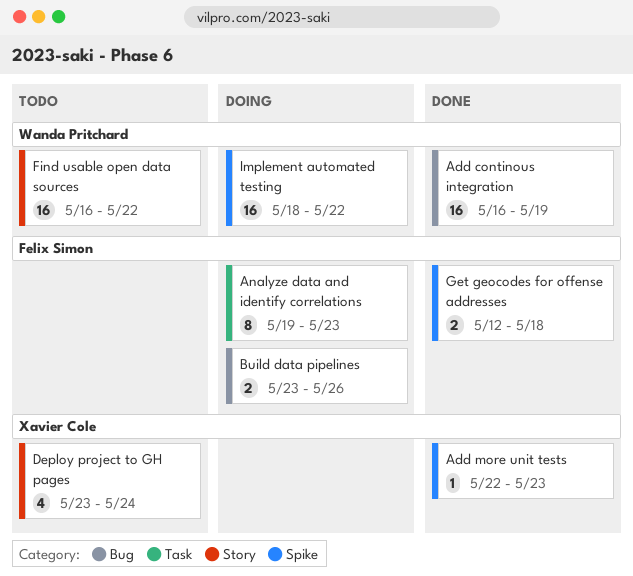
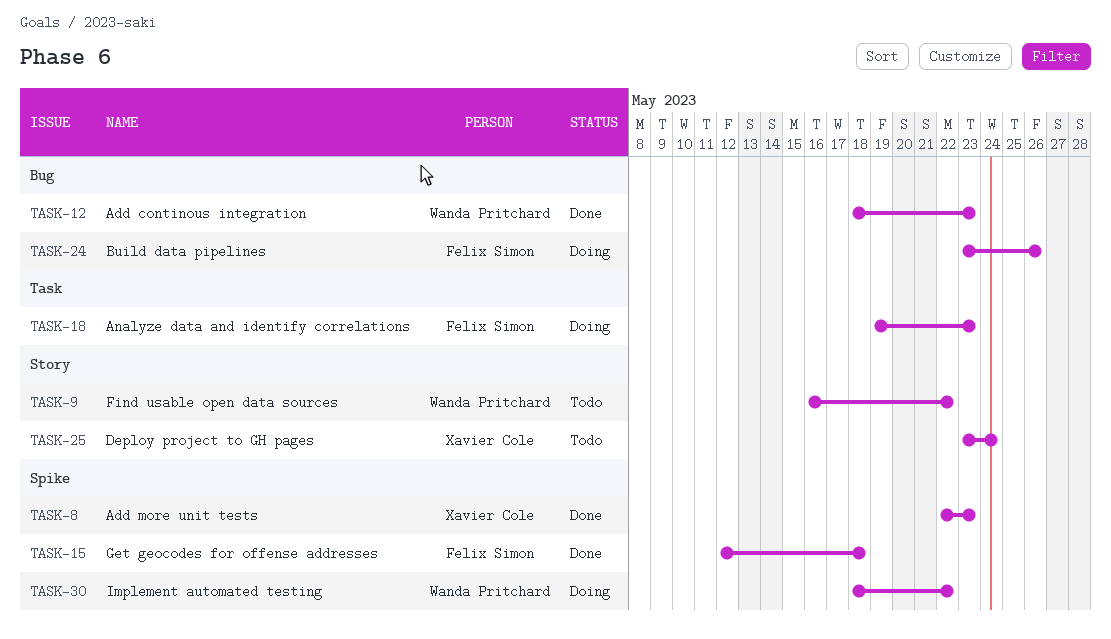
Add continous integration, start: May 16 -> May 18
Add continous integration, due: May 19 -> May 23

